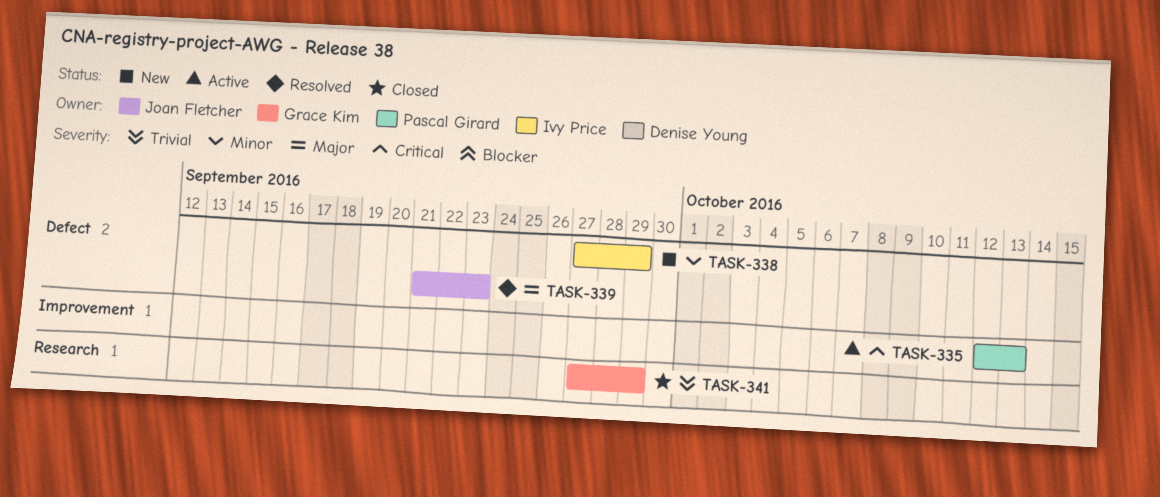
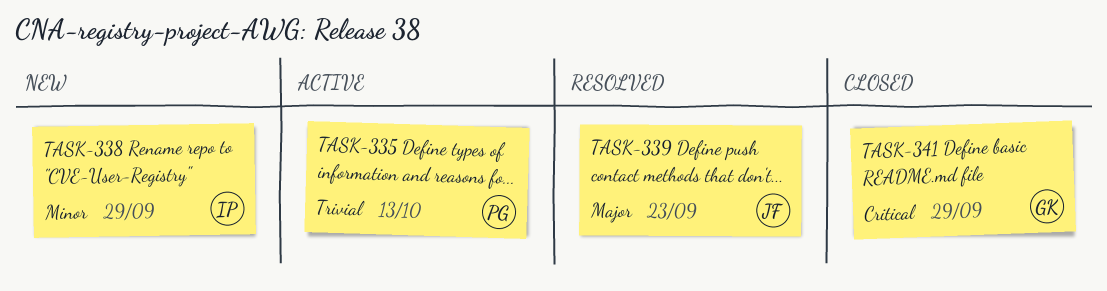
TASK-335, priority: Critical -> Trivial
TASK-341, priority: Trivial -> Critical

